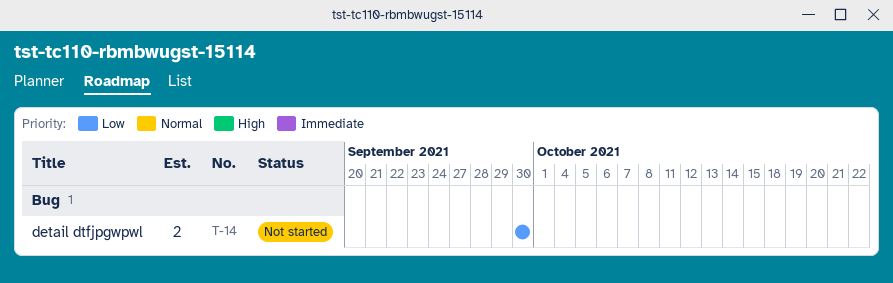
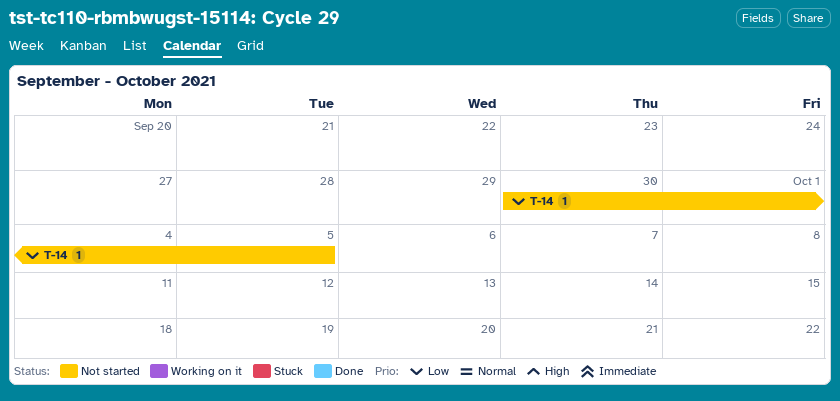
T-14, estimate: 2 -> 1
T-14, due: Sep 30 -> Oct 5

